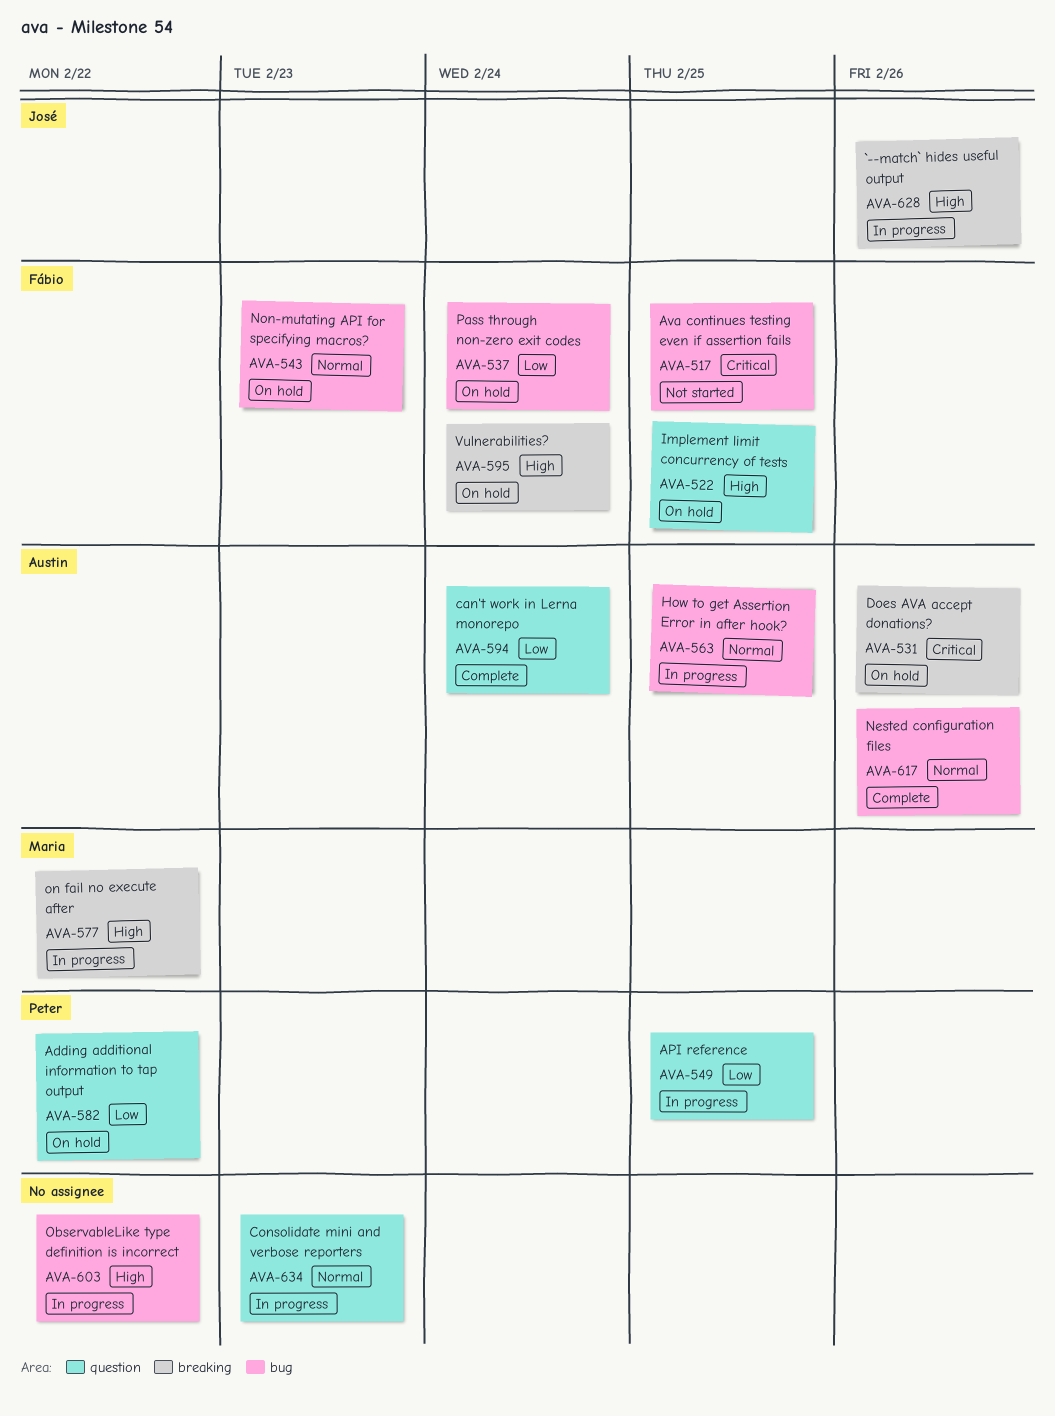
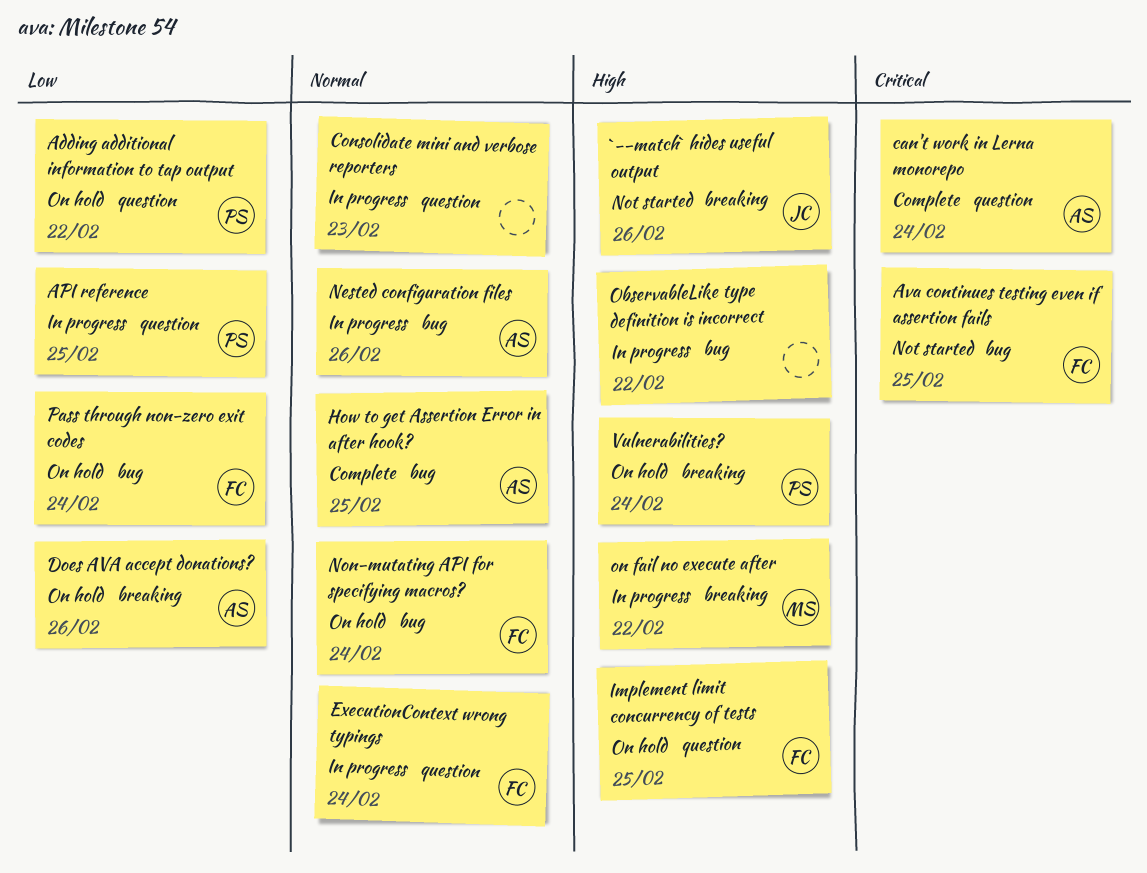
`--match` hides useful output, status: In progress -> Not started
can't work in Lerna monorepo, priority: Low -> Critical
Does AVA accept donations?, priority: Critical -> Low
ExecutionContext wrong typings: none -> present
How to get Assertion Error in after hook?, status: In progress -> Complete
Nested configuration files, status: Complete -> In progress
Non-mutating API for specifying macros?, due: Feb 23 -> Feb 24
Vulnerabilities?, owner: Fábio -> Peter

